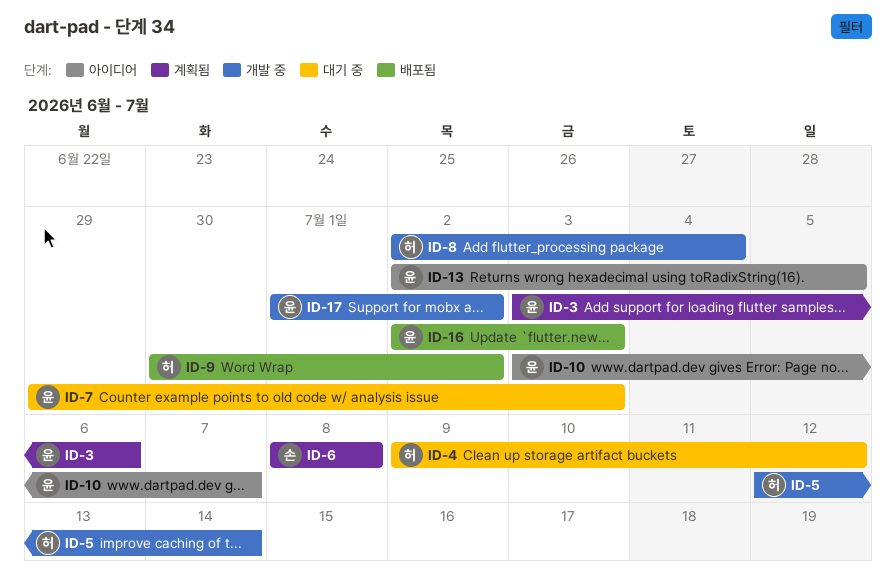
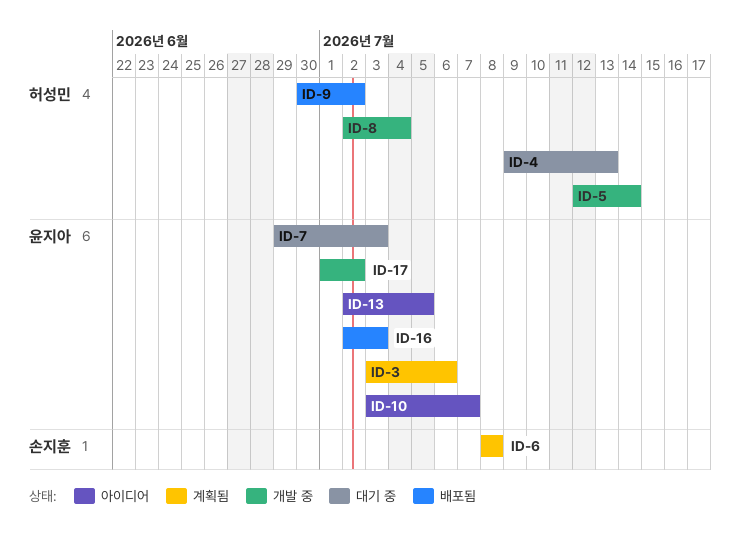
ID-4, due: Jul 12 -> Jul 13

